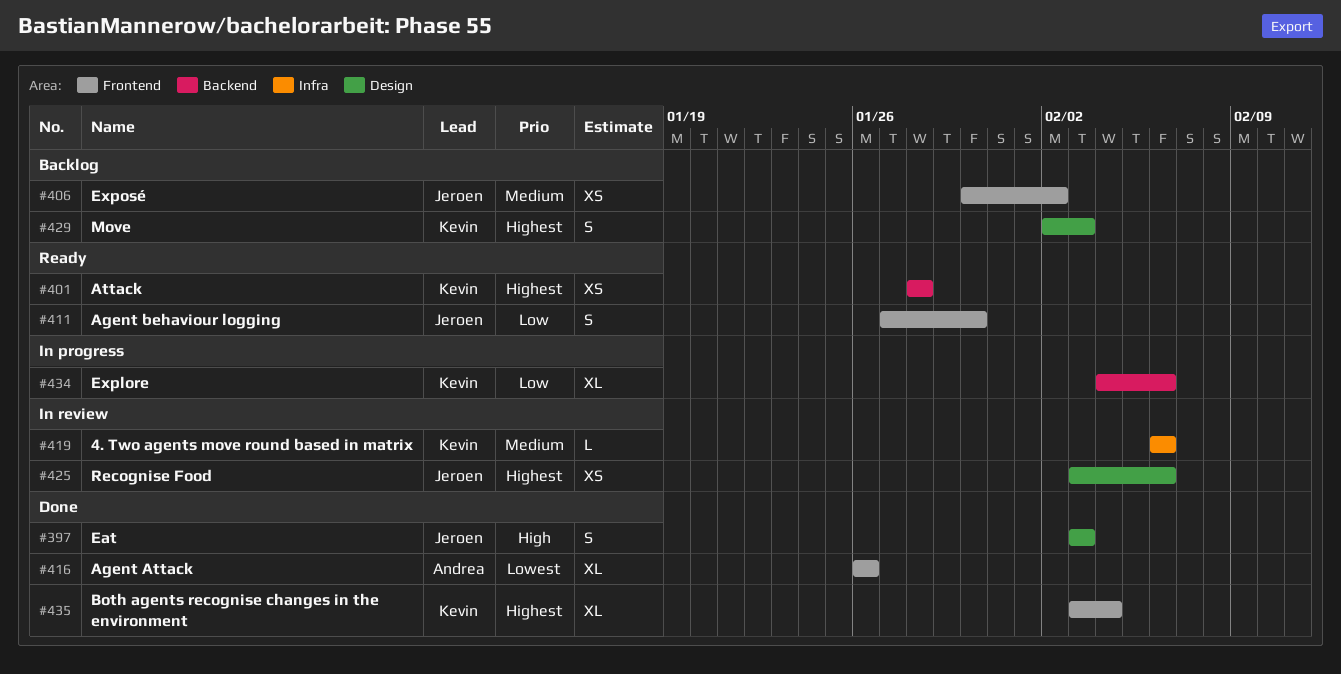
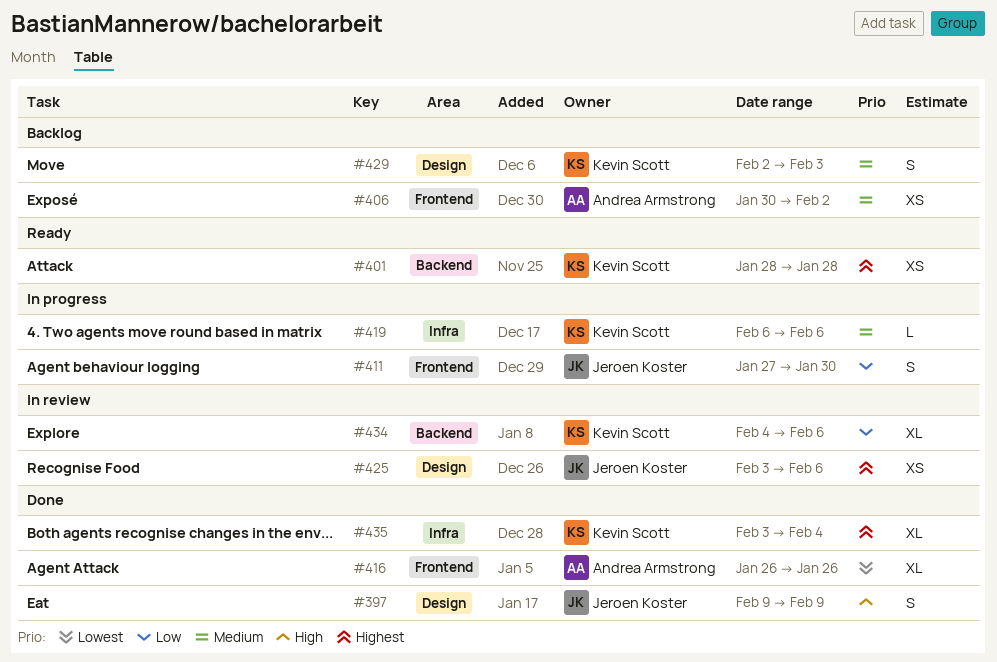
#397, start: Feb 3 -> Feb 9
#397, due: Feb 3 -> Feb 9
#406, owner: Jeroen Koster -> Andrea Armstrong
#411, status: Ready -> In progress
#419, status: In review -> In progress
#429, priority: Highest -> Medium
#434, status: In progress -> In review
#435, label: Frontend -> Infra

